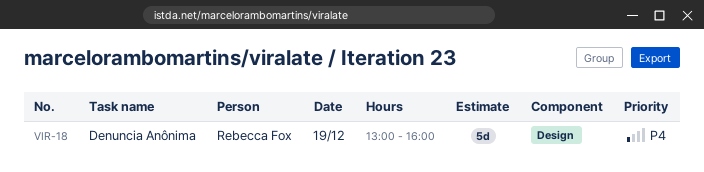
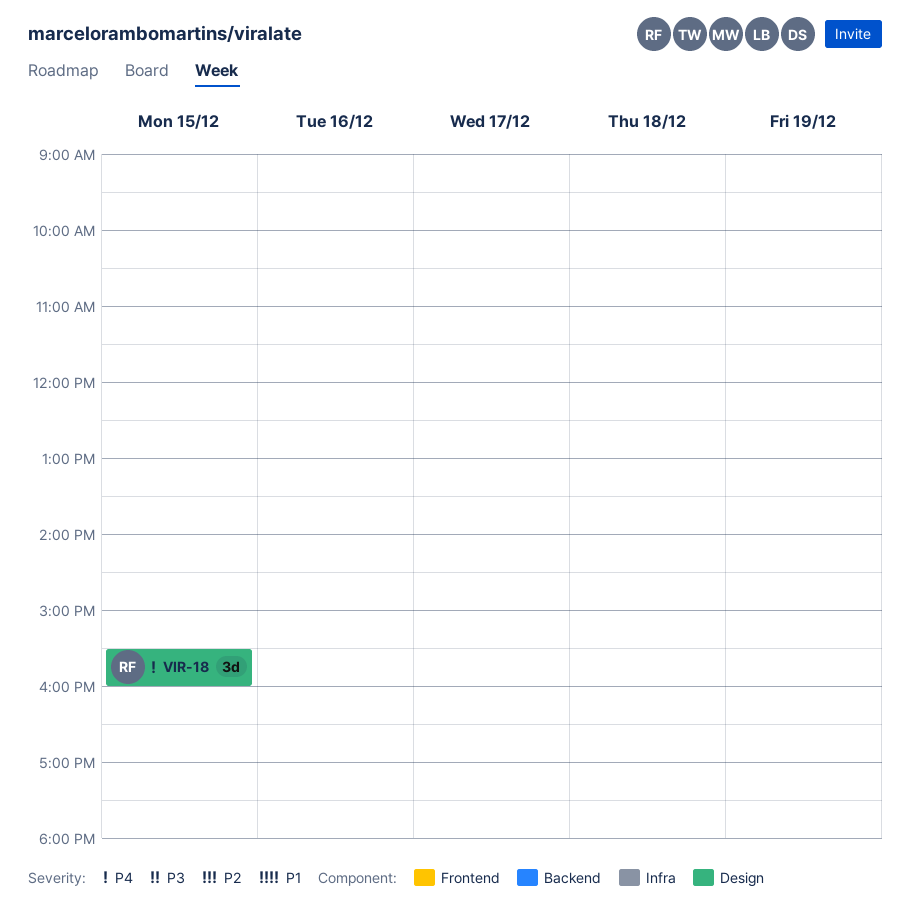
VIR-18, estimate: 5d -> 3d
VIR-18, day: Dec 19 -> Dec 15
VIR-18, begins: 13:00 -> 15:30

